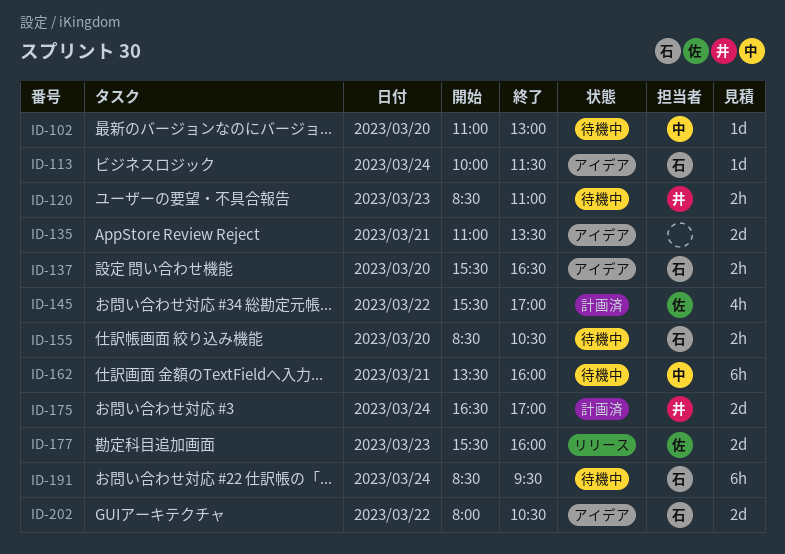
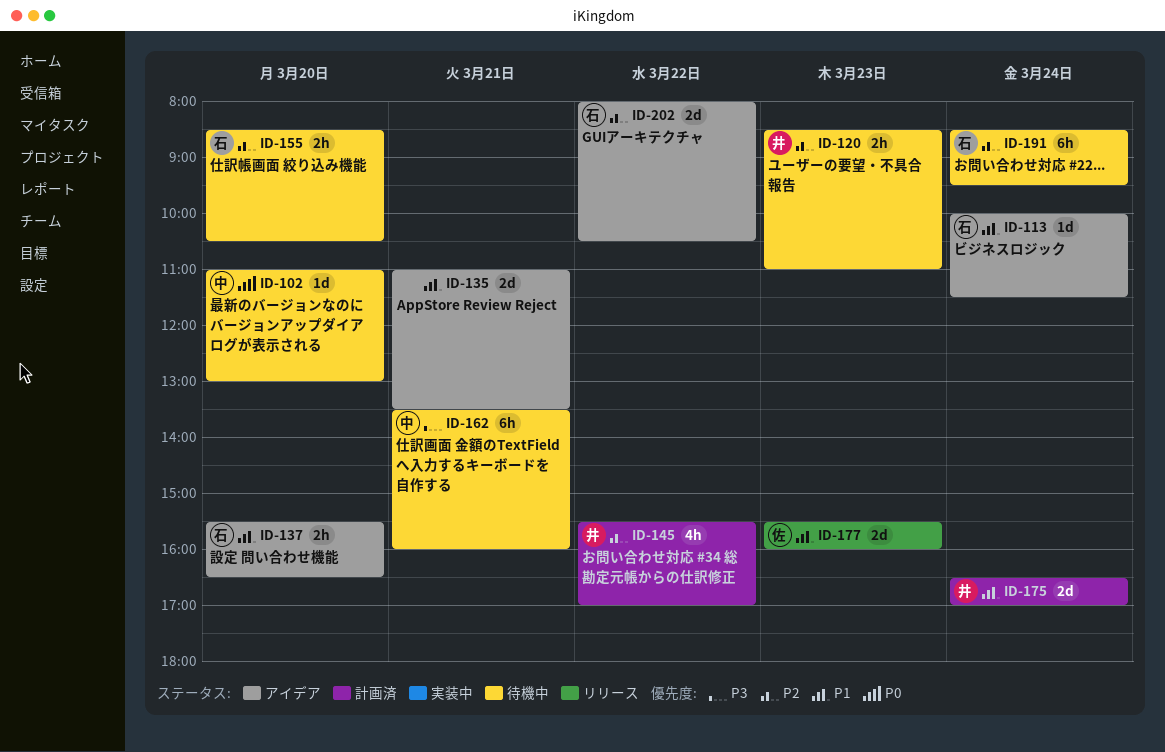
ID-145, owner: 佐 -> 井

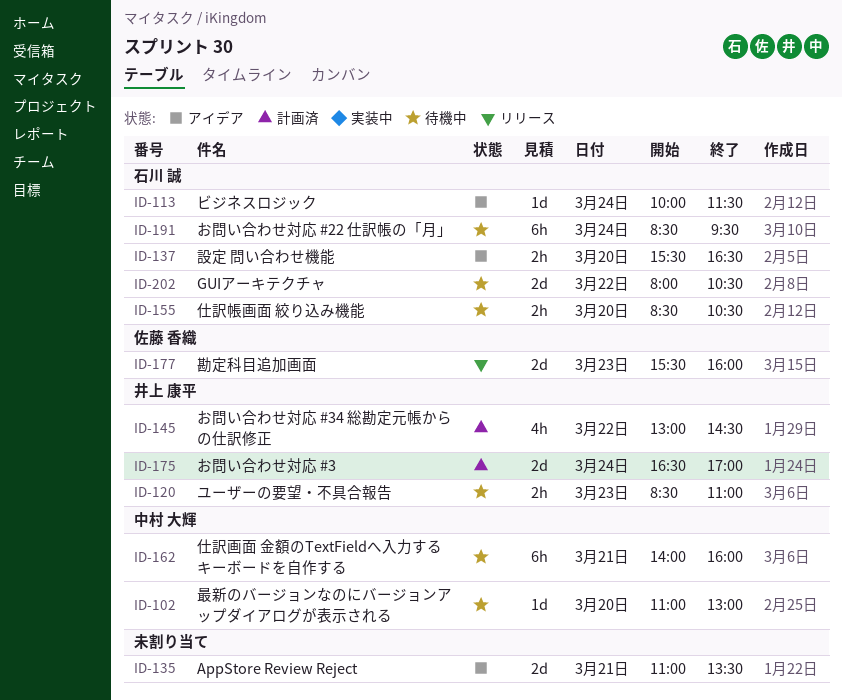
ID-145, begins: 15:30 -> 13:00
ID-145, ends: 17:00 -> 14:30
ID-162, begins: 13:30 -> 14:00
ID-202, status: アイデア -> 待機中

